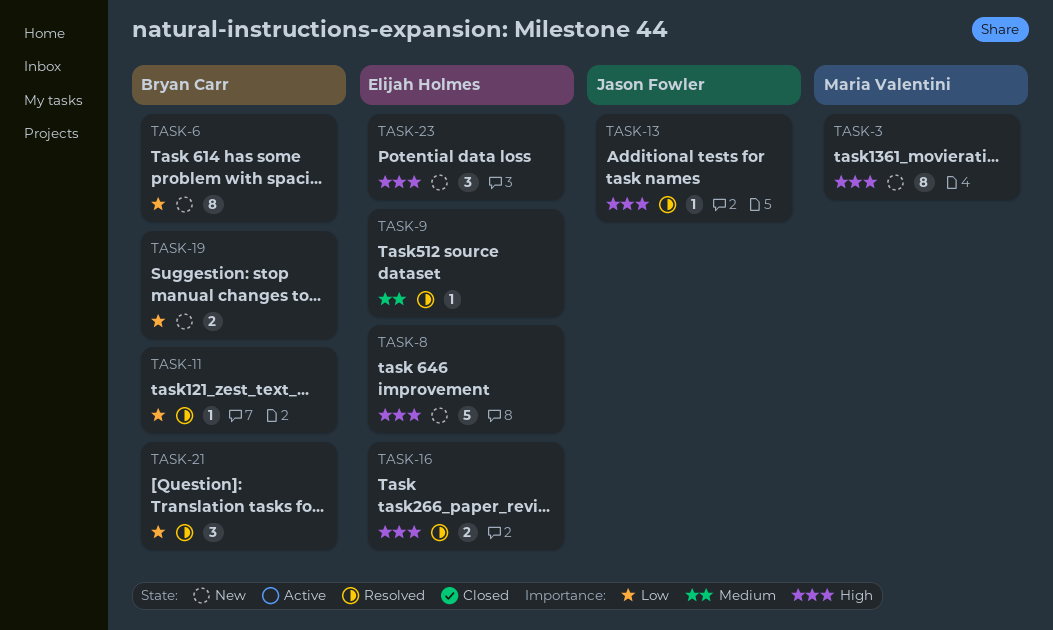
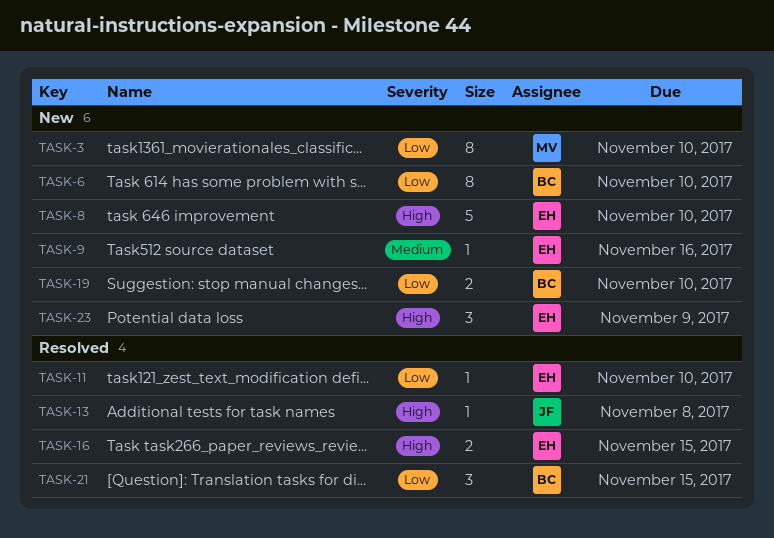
TASK-3, priority: High -> Low
TASK-9, status: Resolved -> New
TASK-11, owner: Bryan Carr -> Elijah Holmes

